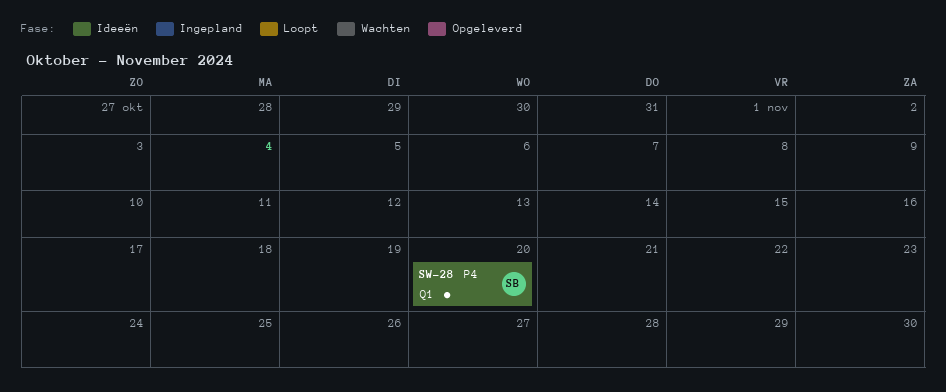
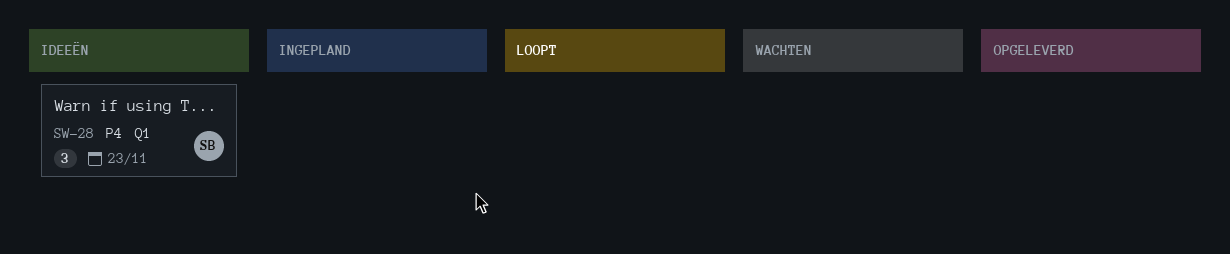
SW-28, estimate: 1 -> 3
SW-28, due: Nov 20 -> Nov 23

